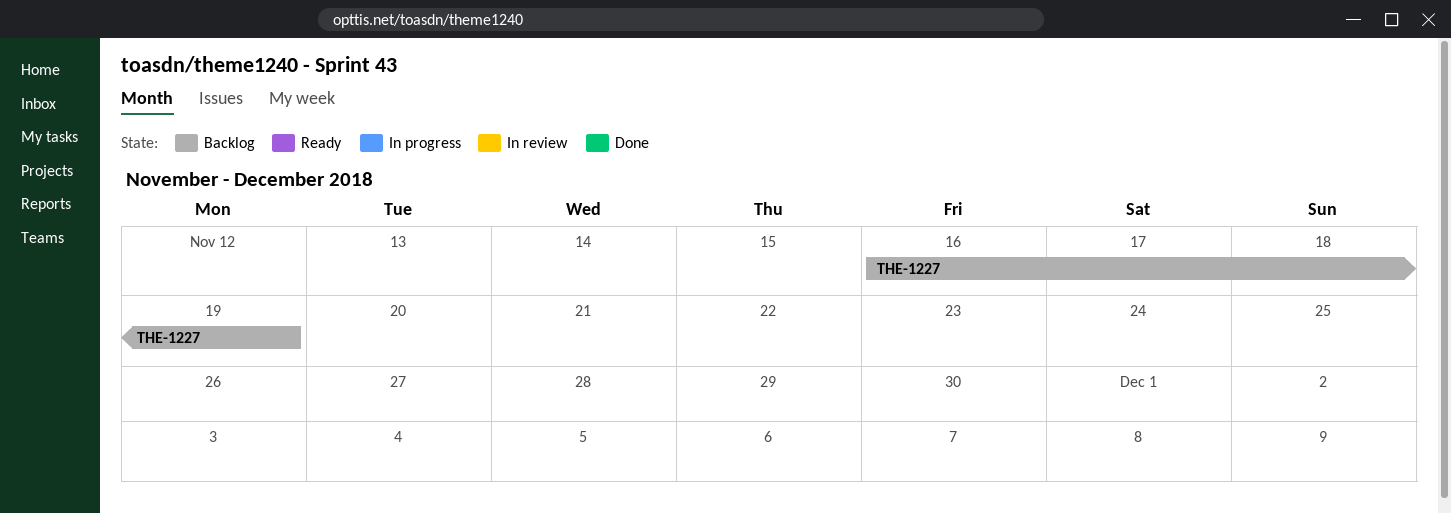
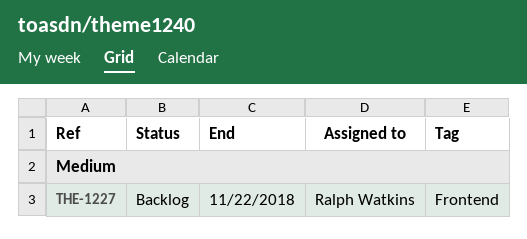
THE-1227, due: Nov 19 -> Nov 22

